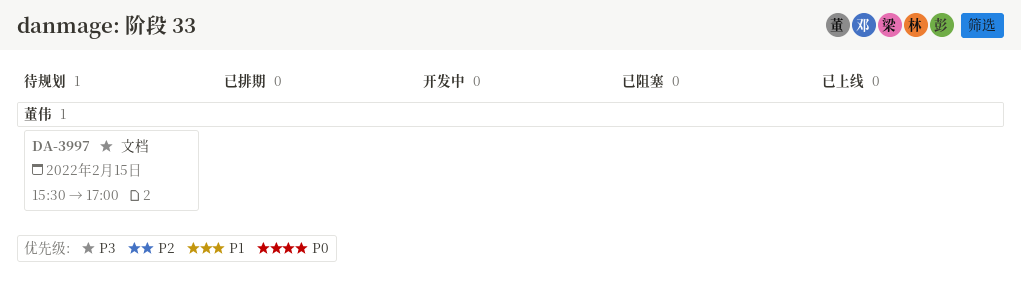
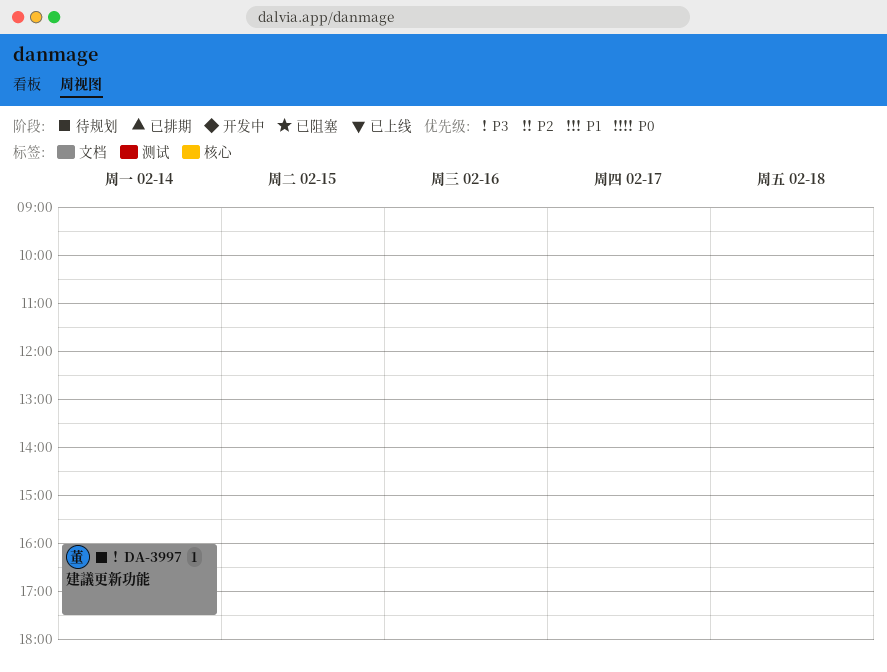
DA-3997, day: Feb 15 -> Feb 14
DA-3997, begins: 15:30 -> 16:00
DA-3997, ends: 17:00 -> 17:30

